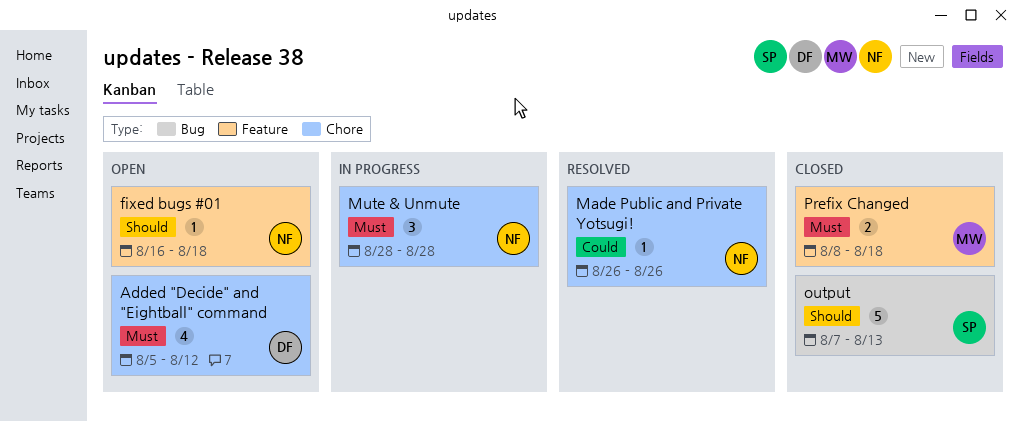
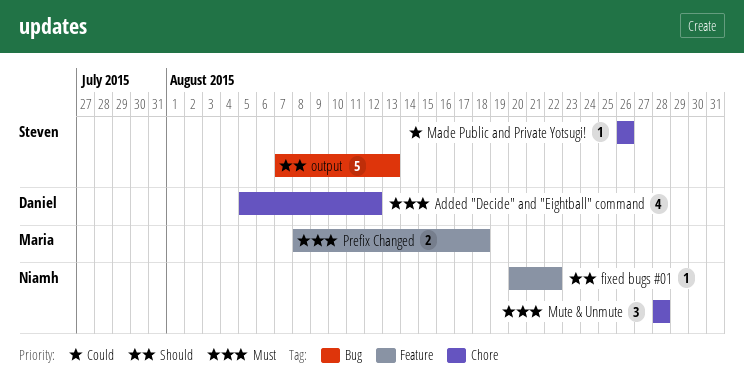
fixed bugs #01, start: Aug 16 -> Aug 20
fixed bugs #01, due: Aug 18 -> Aug 22
Made Public and Private Yotsugi!, owner: Niamh -> Steven

